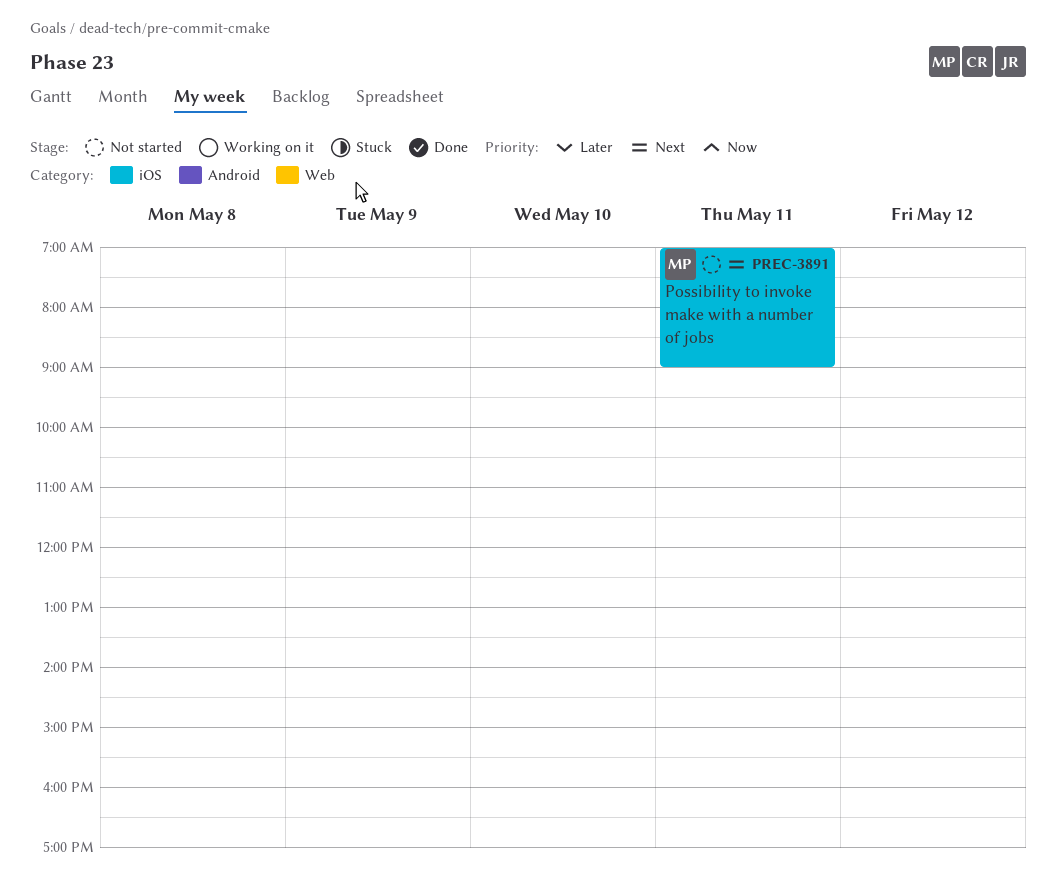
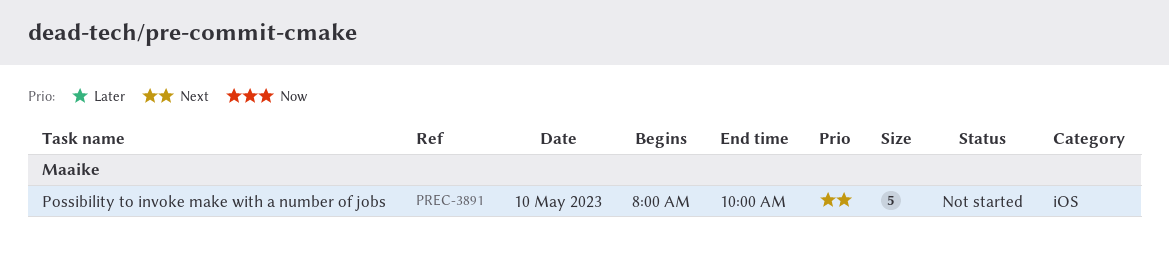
PREC-3891, day: May 11 -> May 10
PREC-3891, begins: 07:00 -> 08:00
PREC-3891, ends: 09:00 -> 10:00

